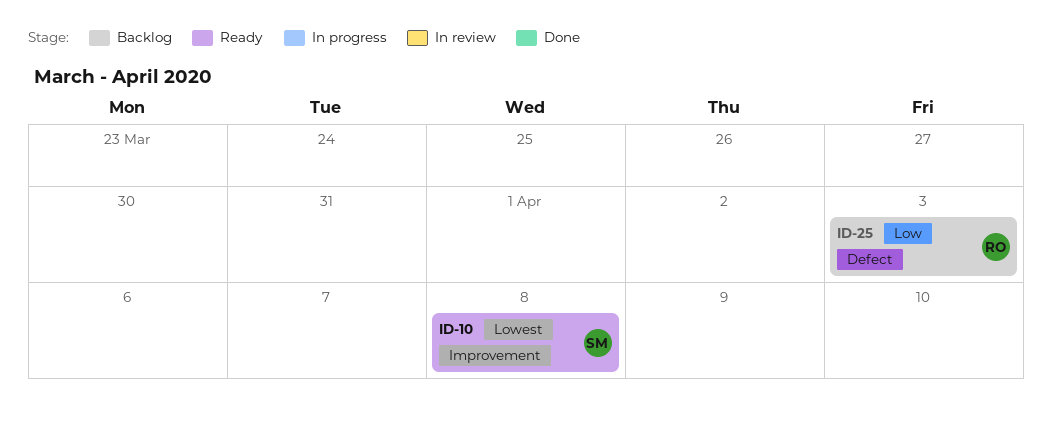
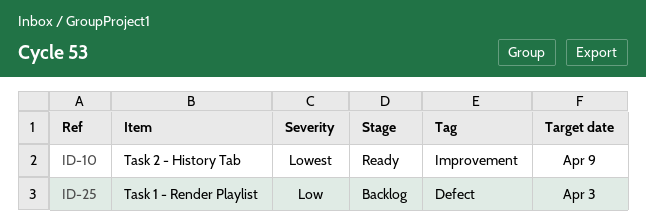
ID-10, due: Apr 8 -> Apr 9

